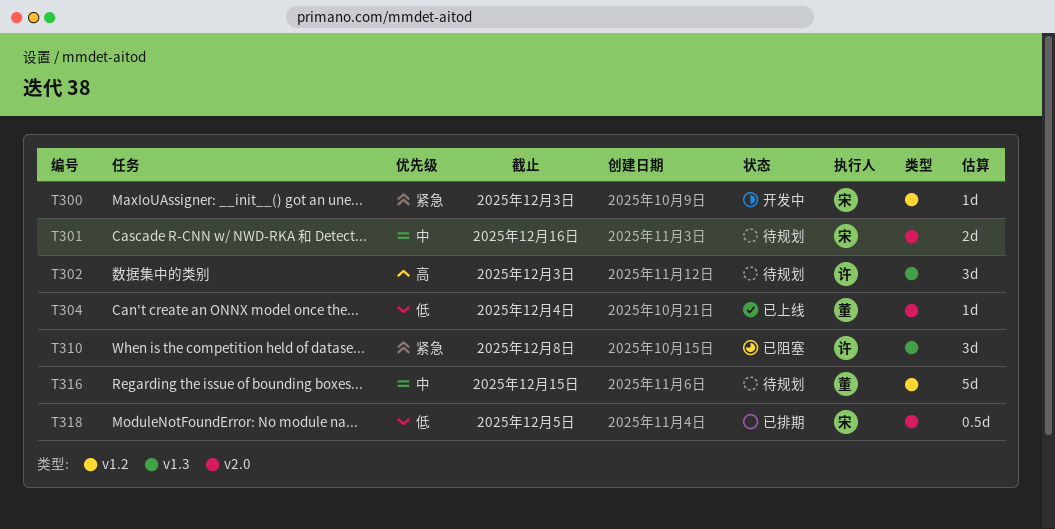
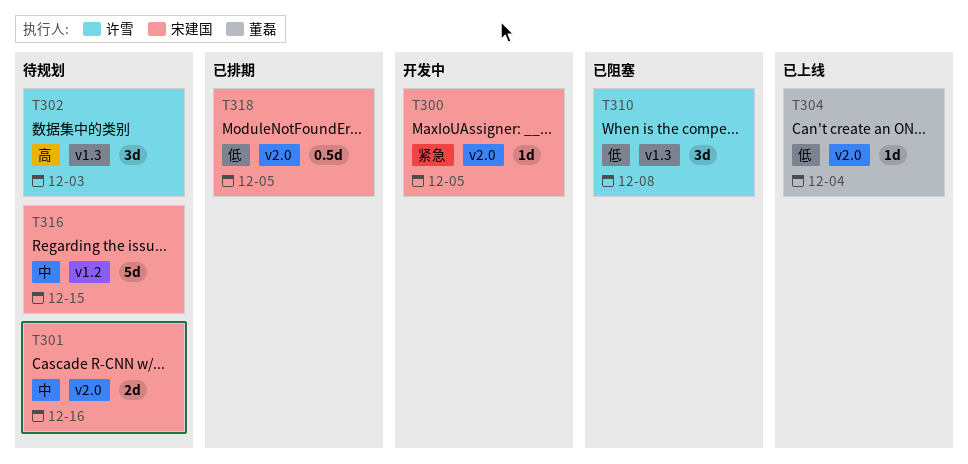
T300, label: v1.2 -> v2.0
T300, due: Dec 3 -> Dec 5
T310, priority: 紧急 -> 低
T316, owner: 董磊 -> 宋建国

